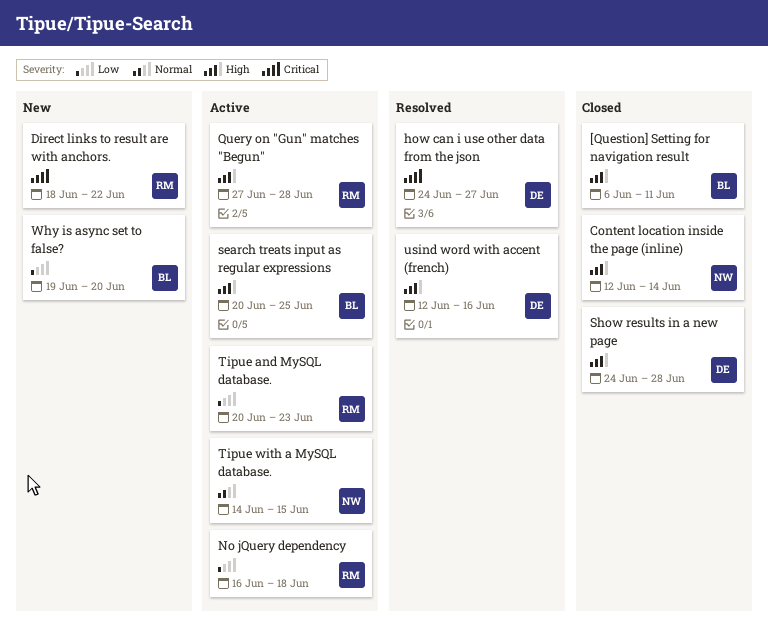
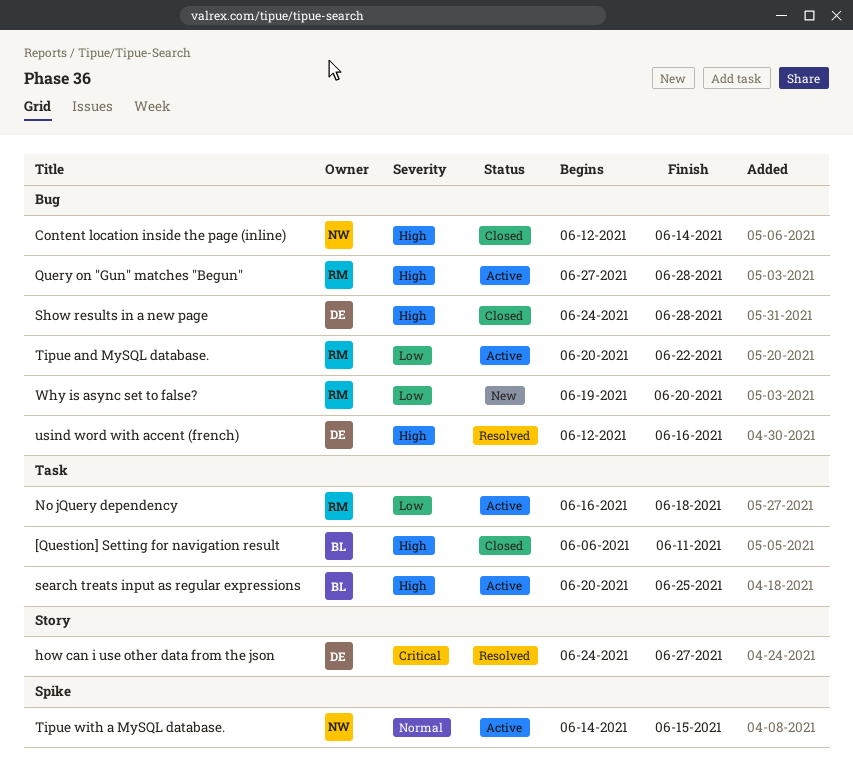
Direct links to result are with anchors.: present -> none
Tipue and MySQL database., due: Jun 23 -> Jun 22
Why is async set to false?, owner: BL -> RM

